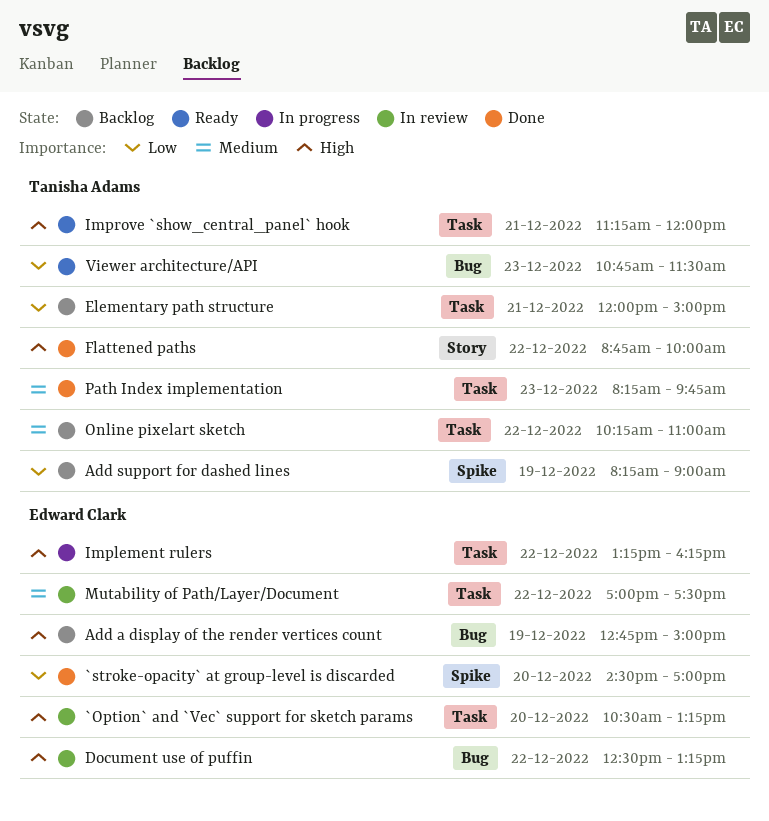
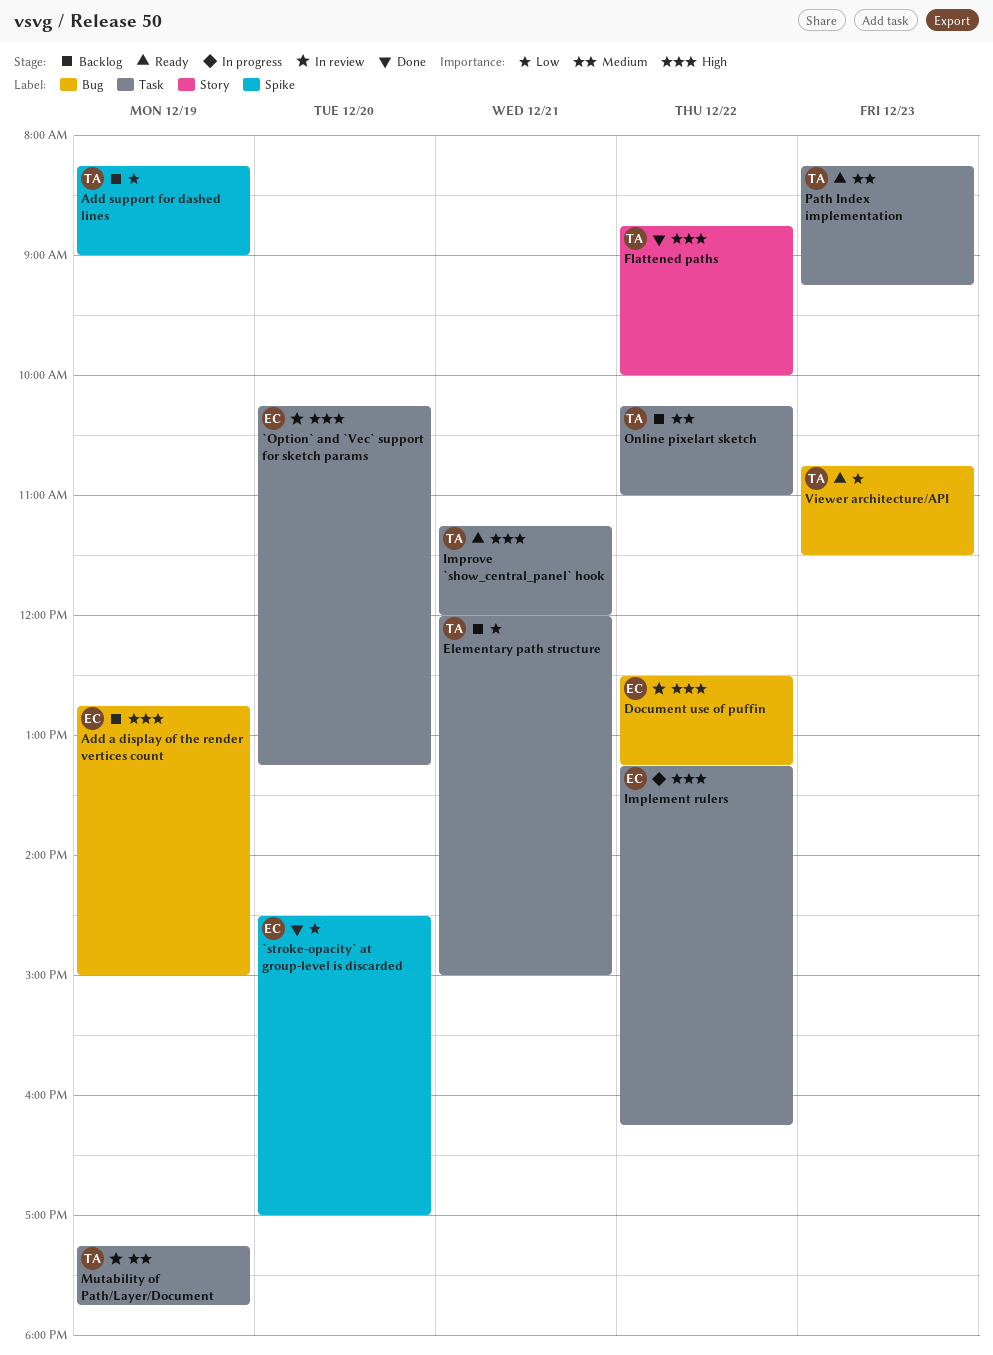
`Option` and `Vec` support for sketch params, begins: 10:30 -> 10:15
Mutability of Path/Layer/Document, owner: Edward Clark -> Tanisha Adams
Mutability of Path/Layer/Document, day: Dec 22 -> Dec 19
Mutability of Path/Layer/Document, begins: 17:00 -> 17:15
Mutability of Path/Layer/Document, ends: 17:30 -> 17:45
Path Index implementation, status: Done -> Ready
Path Index implementation, ends: 09:45 -> 09:15

